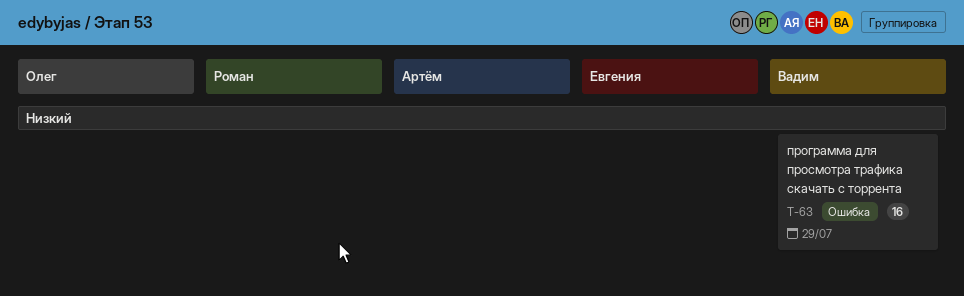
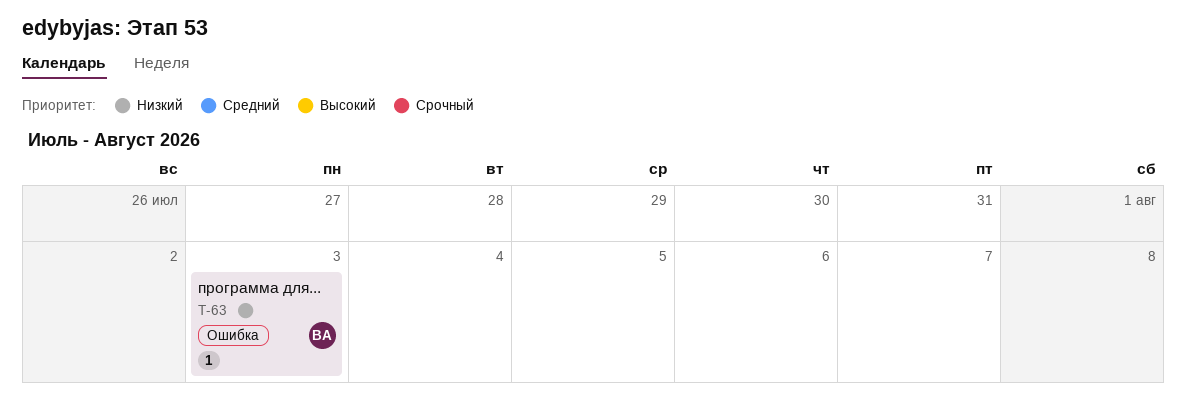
T-63, estimate: 16 -> 1
T-63, due: Jul 29 -> Aug 3

